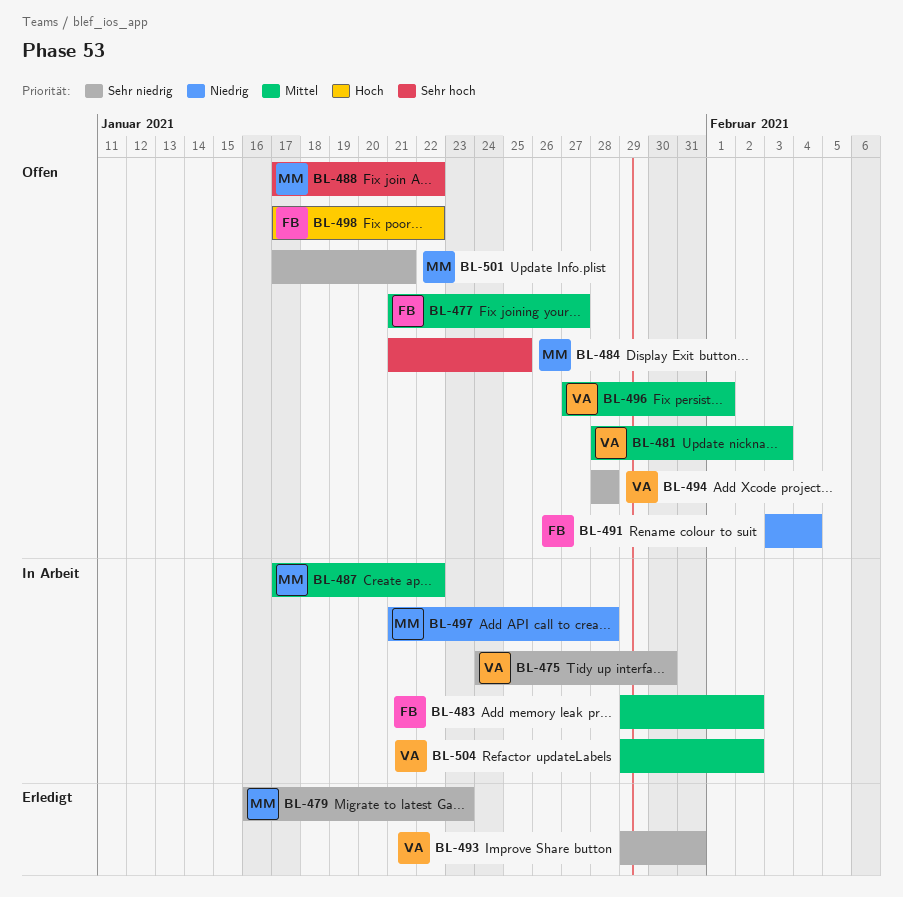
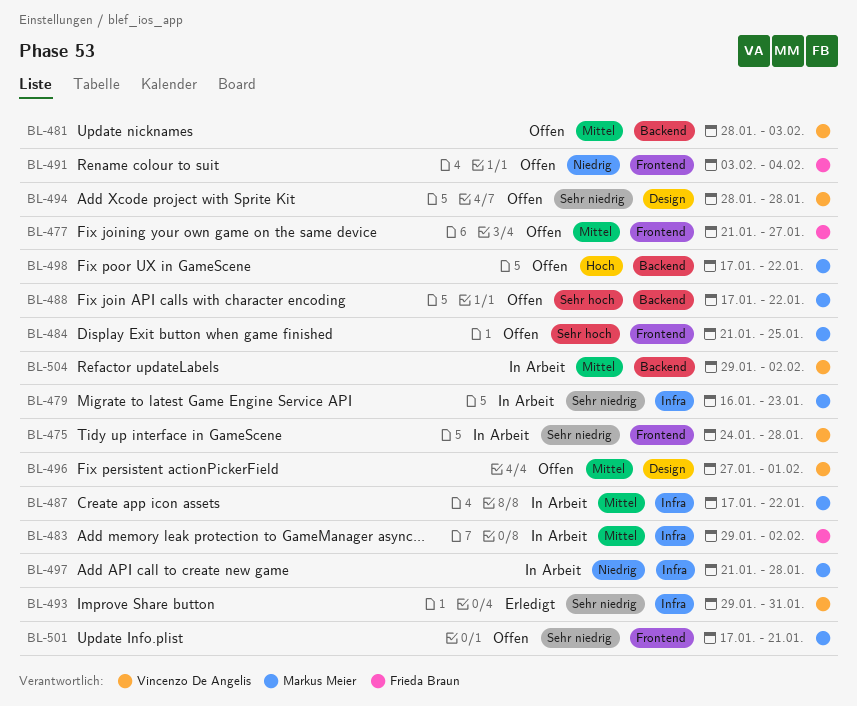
BL-475, due: Jan 30 -> Jan 28
BL-479, status: Erledigt -> In Arbeit
BL-498, owner: Frieda Braun -> Markus Meier

